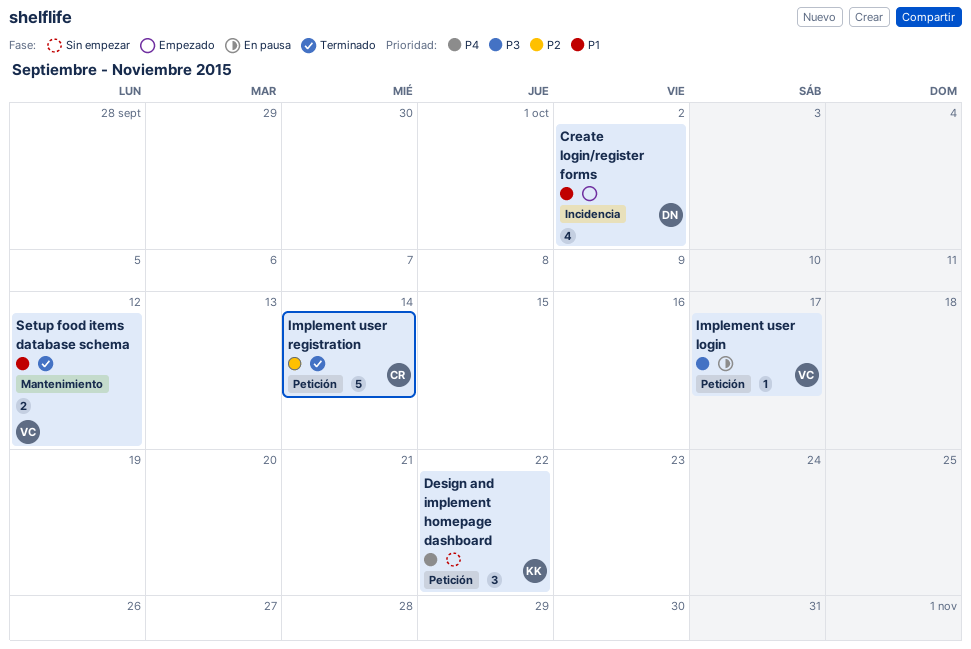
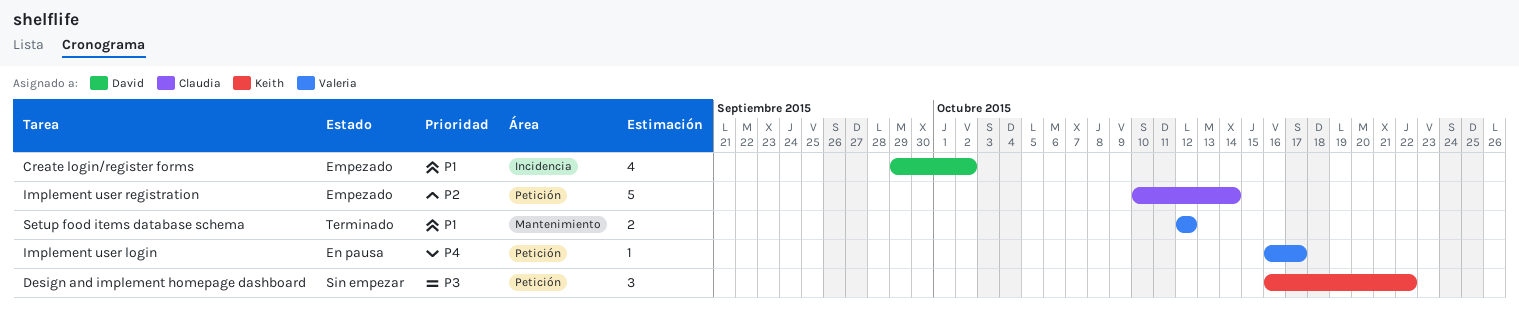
Design and implement homepage dashboard, priority: P4 -> P3
Implement user login, priority: P3 -> P4
Implement user registration, status: Terminado -> Empezado

